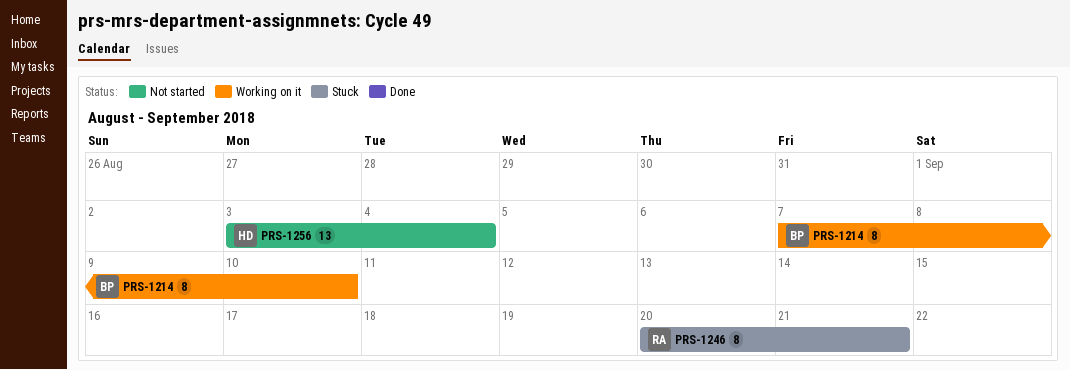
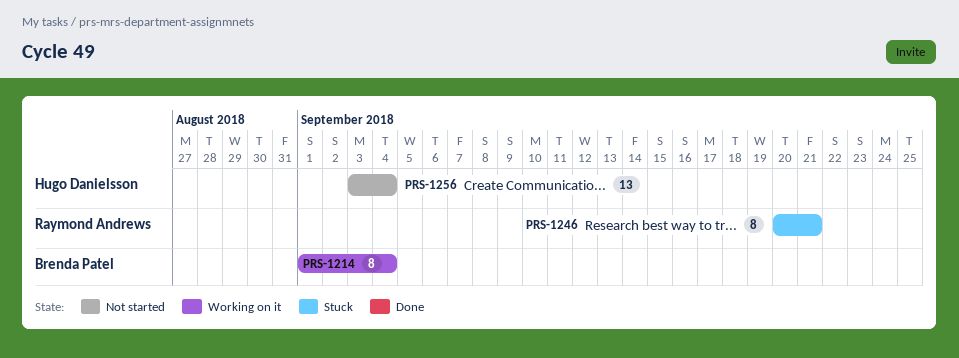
PRS-1214, start: Sep 7 -> Sep 1
PRS-1214, due: Sep 10 -> Sep 4

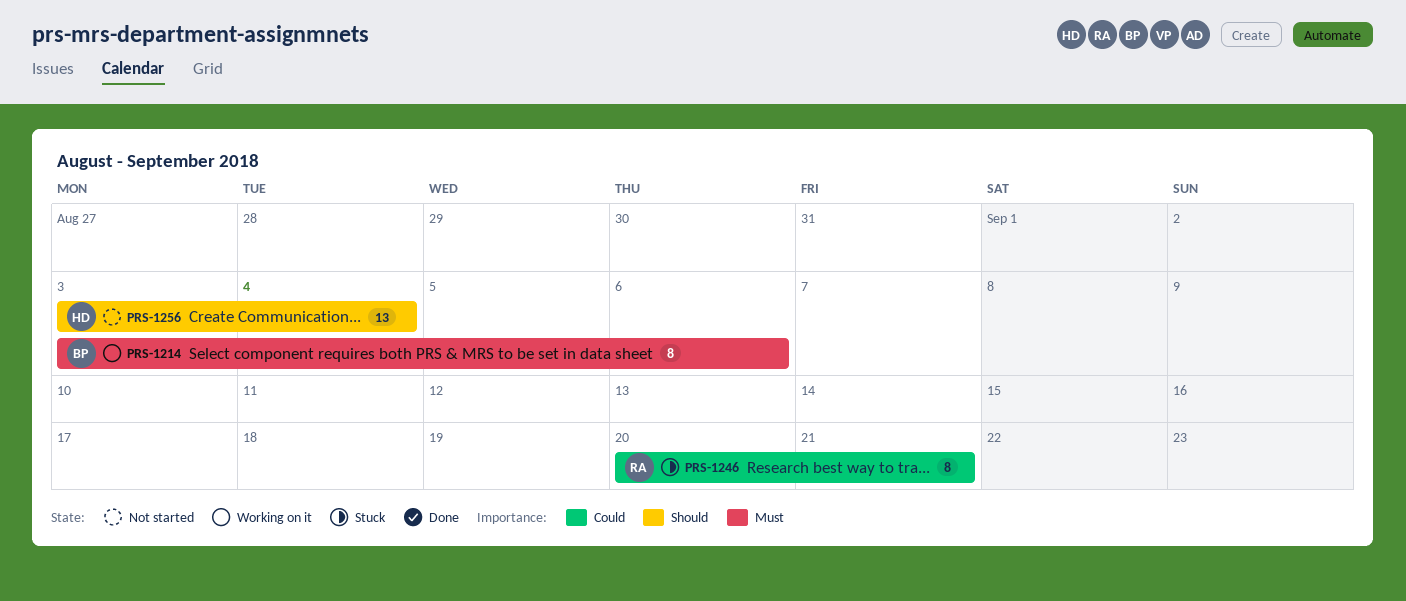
PRS-1214, start: Sep 1 -> Sep 3
PRS-1214, due: Sep 4 -> Sep 6

